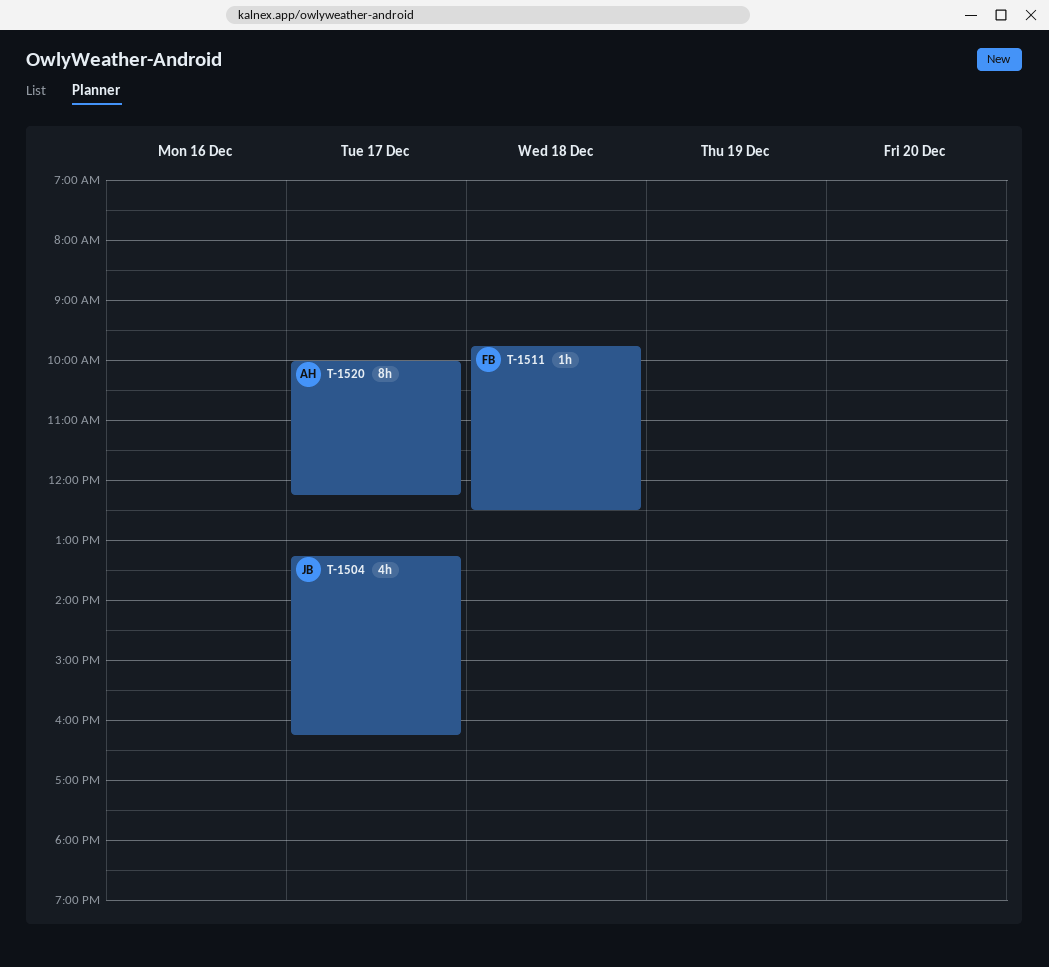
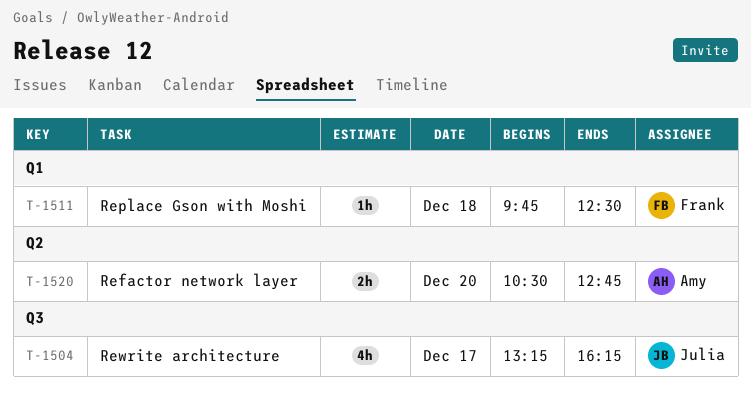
T-1520, estimate: 8h -> 2h
T-1520, day: Dec 17 -> Dec 20
T-1520, begins: 10:00 -> 10:30
T-1520, ends: 12:15 -> 12:45

